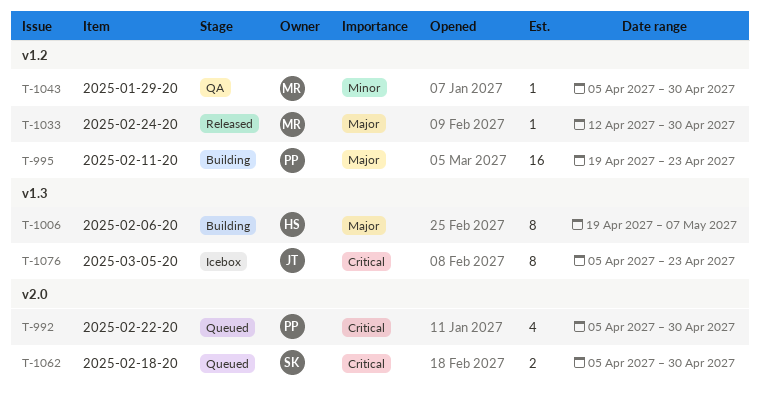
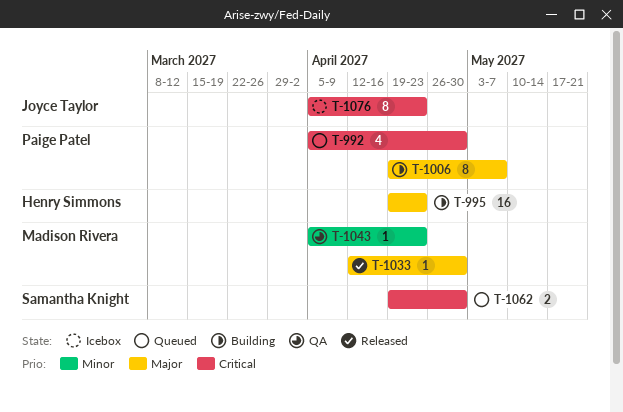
T-995, owner: Paige Patel -> Henry Simmons
T-1006, owner: Henry Simmons -> Paige Patel
T-1043, due: Apr 30 -> Apr 23
T-1062, start: Apr 5 -> Apr 19

